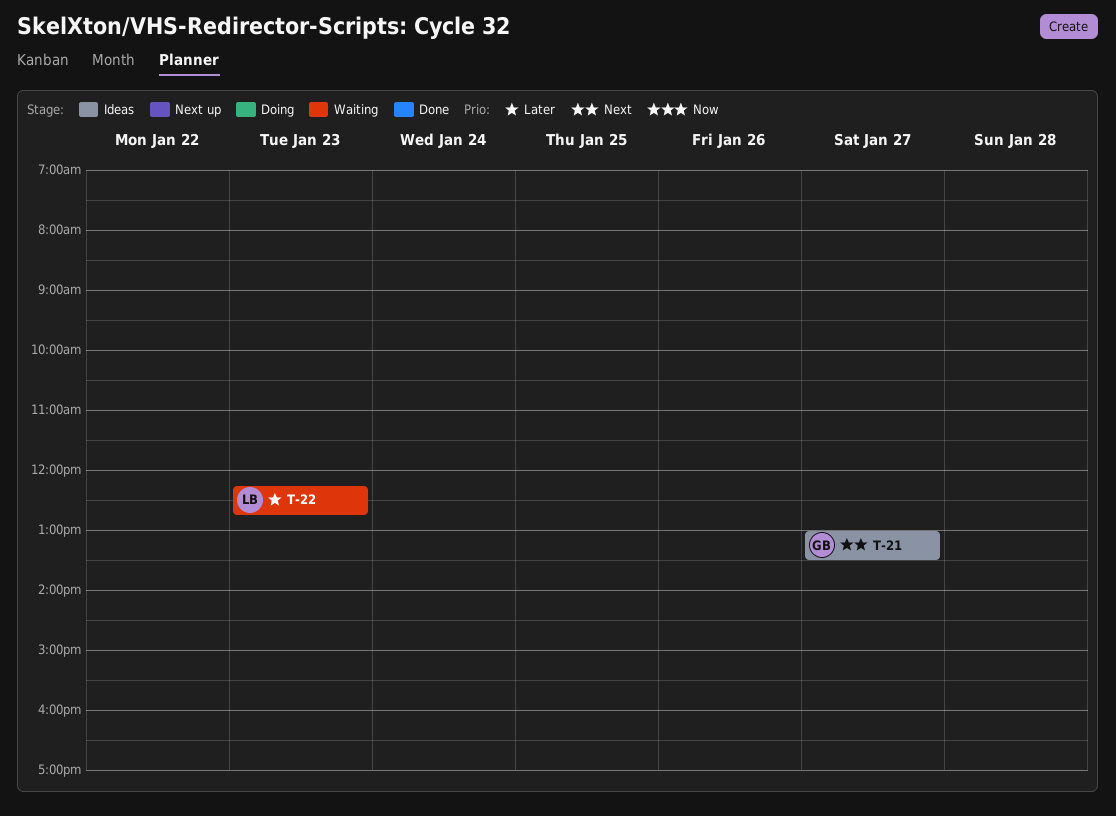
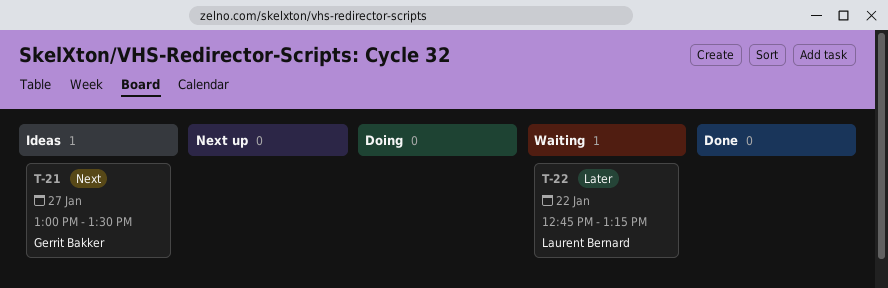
T-22, day: Jan 23 -> Jan 22
T-22, begins: 12:15 -> 12:45
T-22, ends: 12:45 -> 13:15

